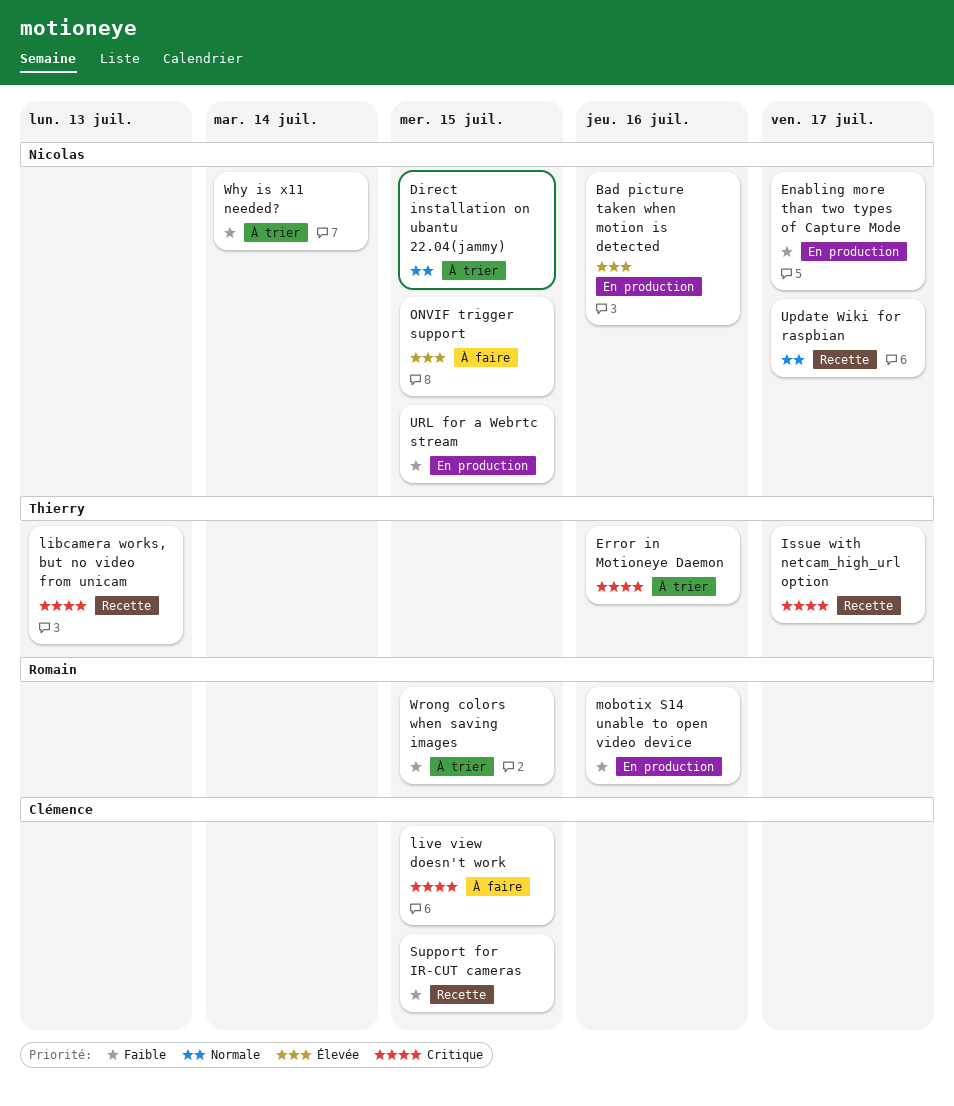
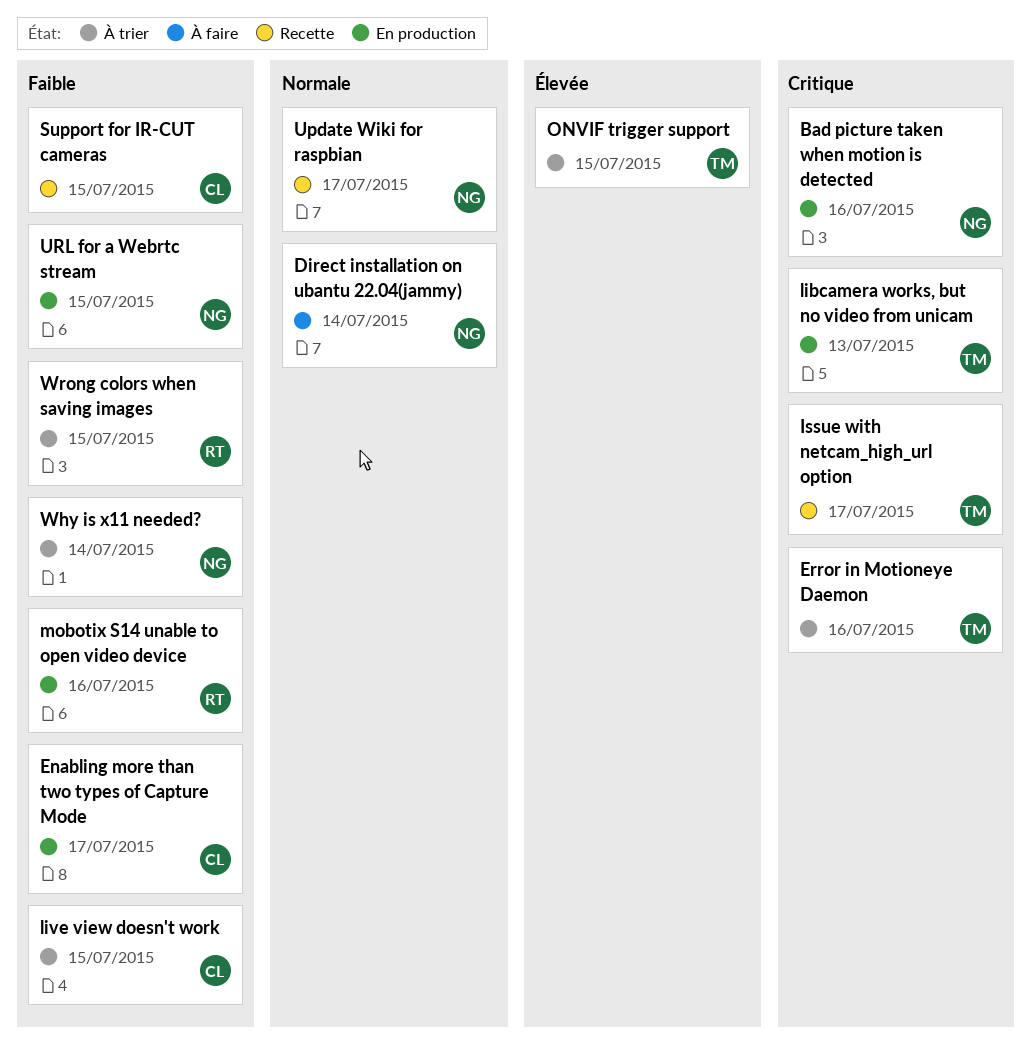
Bad picture taken when motion is detected, priority: Élevée -> Critique
Direct installation on ubantu 22.04(jammy), status: À trier -> À faire
Direct installation on ubantu 22.04(jammy), due: Jul 15 -> Jul 14
Enabling more than two types of Capture Mode, owner: Nicolas -> Clémence
libcamera works, but no video from unicam, status: Recette -> En production
live view doesn't work, status: À faire -> À trier
live view doesn't work, priority: Critique -> Faible
ONVIF trigger support, status: À faire -> À trier
ONVIF trigger support, owner: Nicolas -> Thierry

